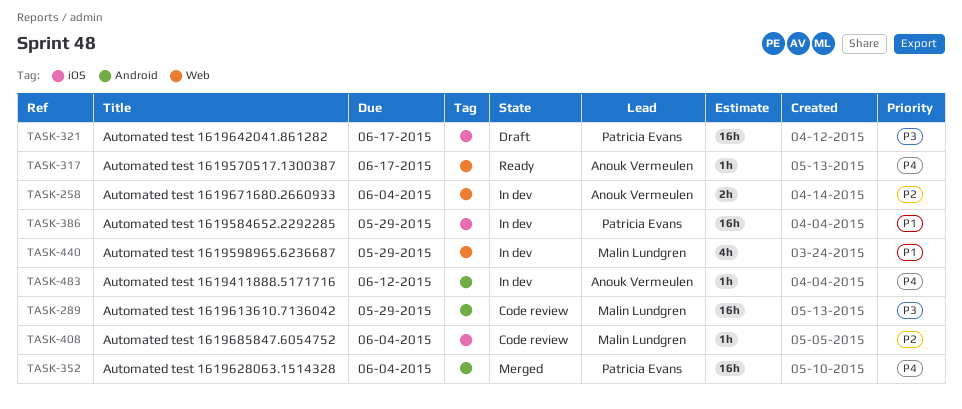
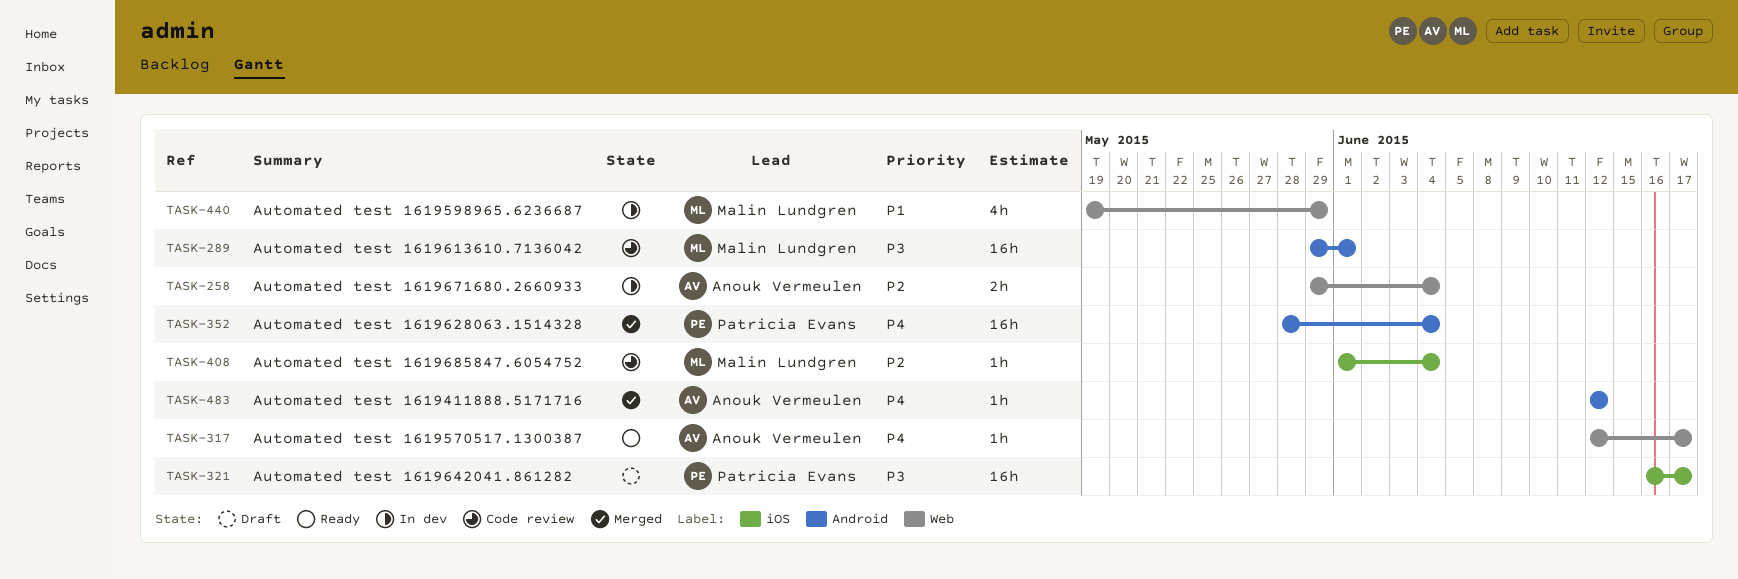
TASK-289, due: May 29 -> Jun 1
TASK-386: present -> none
TASK-483, status: In dev -> Merged

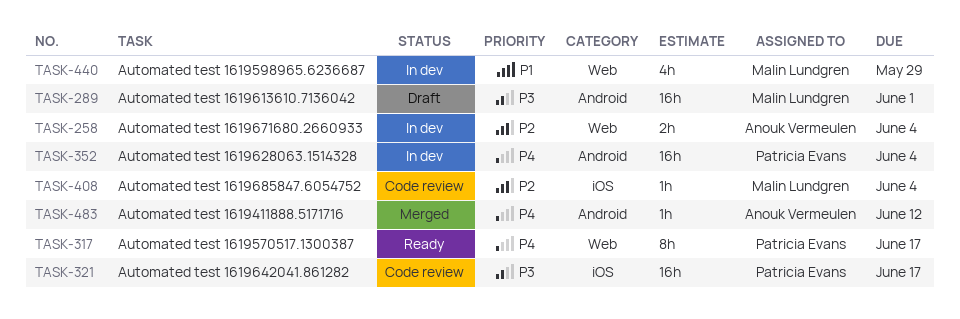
TASK-289, status: Code review -> Draft
TASK-317, owner: Anouk Vermeulen -> Patricia Evans
TASK-317, estimate: 1h -> 8h
TASK-321, status: Draft -> Code review
TASK-352, status: Merged -> In dev

